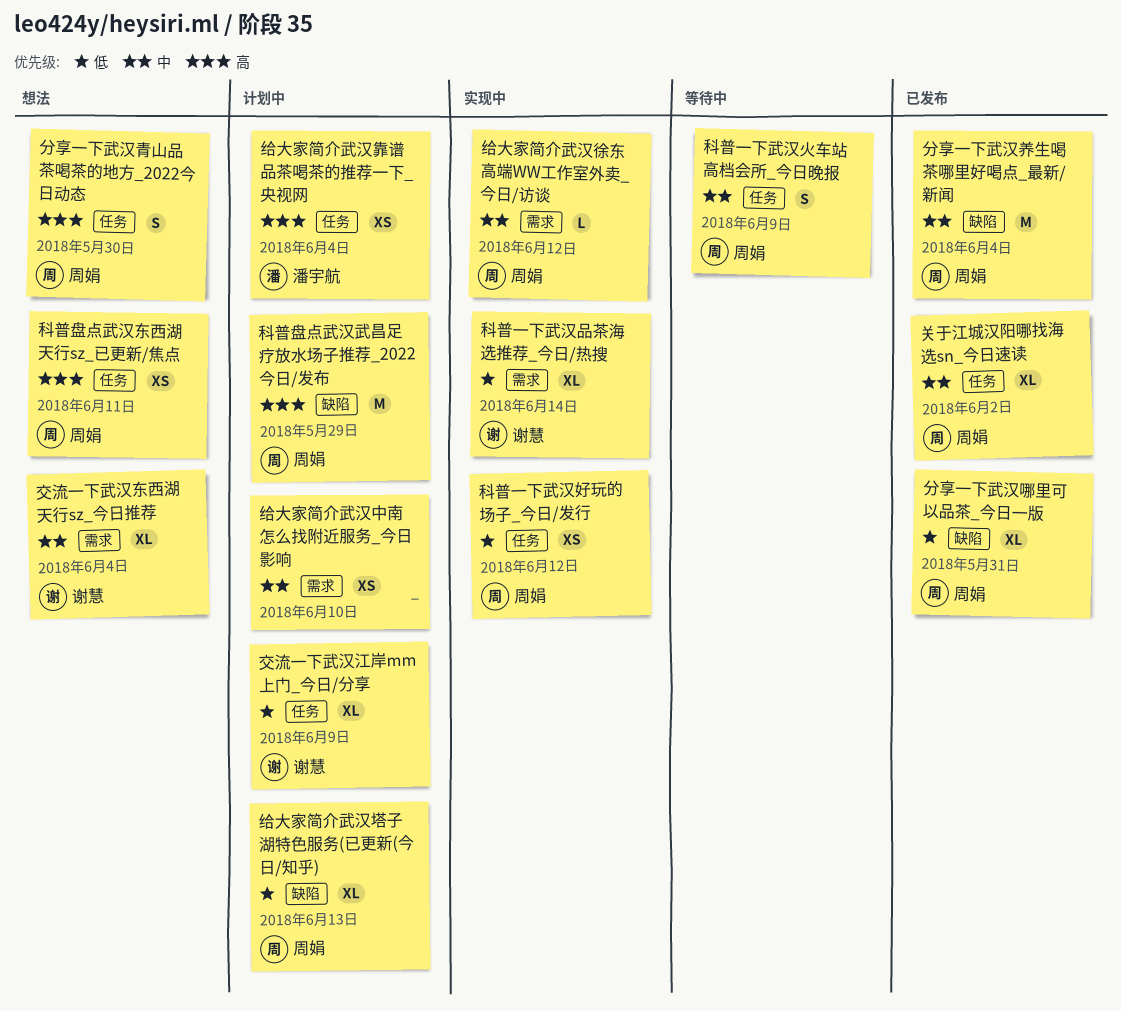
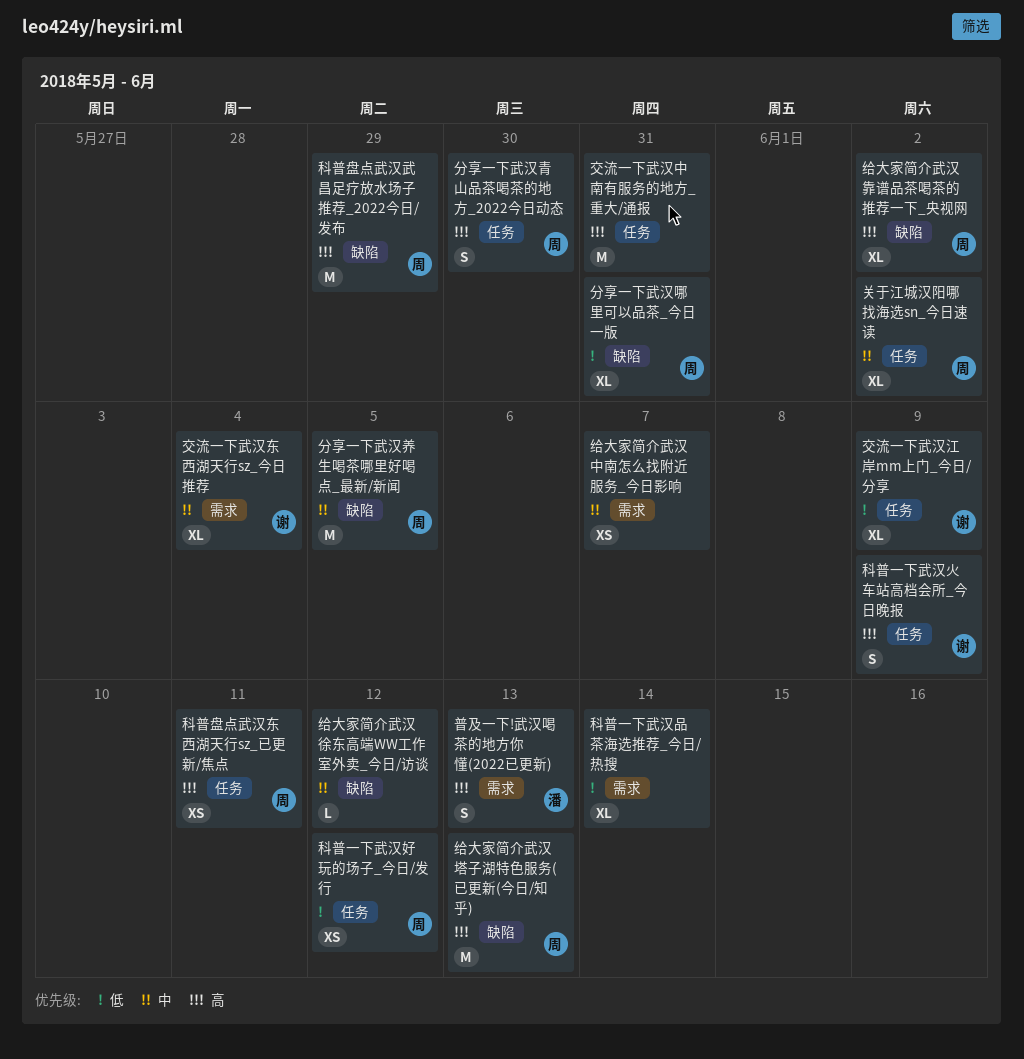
交流一下武汉中南有服务的地方_重大/通报: none -> present
分享一下武汉养生喝茶哪里好喝点_最新/新闻, due: Jun 4 -> Jun 5
普及一下!武汉喝茶的地方你懂(2022已更新): none -> present
科普一下武汉品茶海选推荐_今日/热搜, owner: 谢慧 -> none
科普一下武汉火车站高档会所_今日晚报, owner: 周娟 -> 谢慧
科普一下武汉火车站高档会所_今日晚报, priority: 中 -> 高
给大家简介武汉中南怎么找附近服务_今日影响, due: Jun 10 -> Jun 7
给大家简介武汉塔子湖特色服务(已更新(今日/知乎), priority: 低 -> 高
给大家简介武汉塔子湖特色服务(已更新(今日/知乎), estimate: XL -> M
给大家简介武汉徐东高端WW工作室外卖_今日/访谈, owner: 周娟 -> none
给大家简介武汉徐东高端WW工作室外卖_今日/访谈, label: 需求 -> 缺陷
给大家简介武汉靠谱品茶喝茶的推荐一下_央视网, owner: 潘宇航 -> 周娟
给大家简介武汉靠谱品茶喝茶的推荐一下_央视网, label: 任务 -> 缺陷
给大家简介武汉靠谱品茶喝茶的推荐一下_央视网, estimate: XS -> XL
给大家简介武汉靠谱品茶喝茶的推荐一下_央视网, due: Jun 4 -> Jun 2

